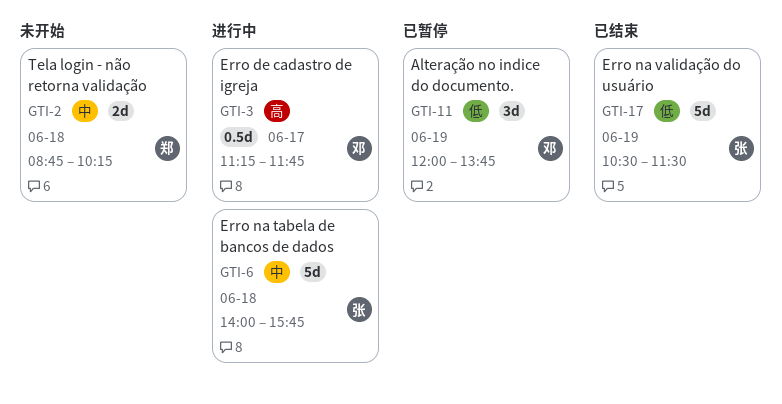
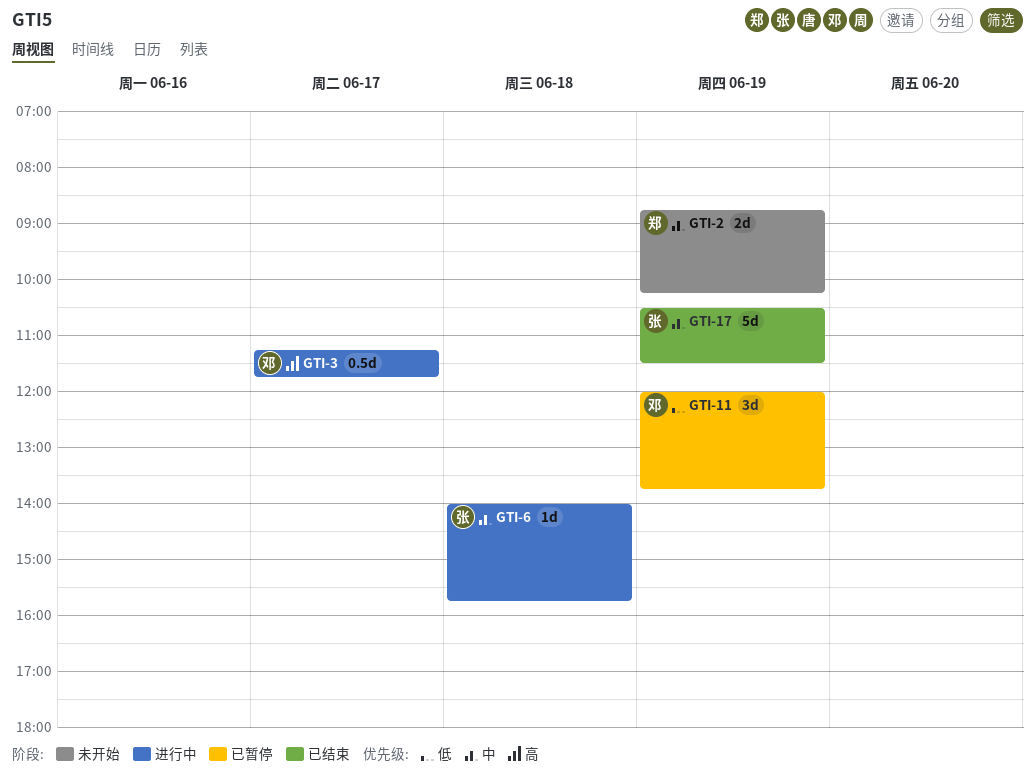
GTI-2, day: Jun 18 -> Jun 19
GTI-6, estimate: 5d -> 1d
GTI-17, priority: 低 -> 中

